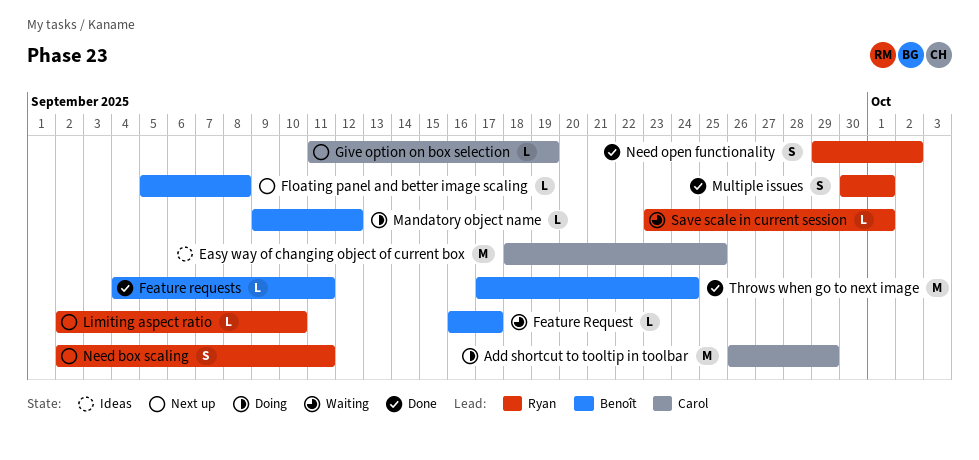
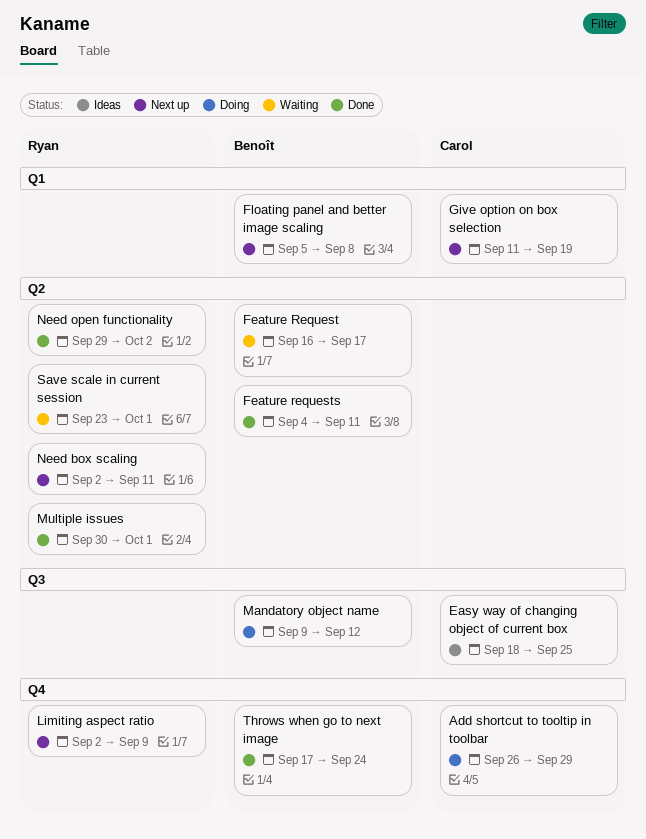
Limiting aspect ratio, due: Sep 10 -> Sep 9

